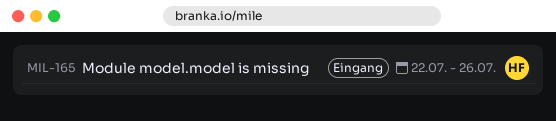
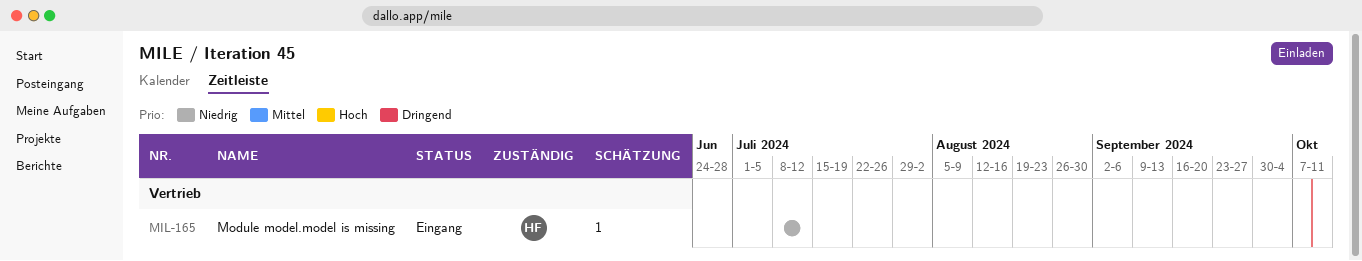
MIL-165, start: Jul 22 -> Jul 8
MIL-165, due: Jul 26 -> Jul 12

